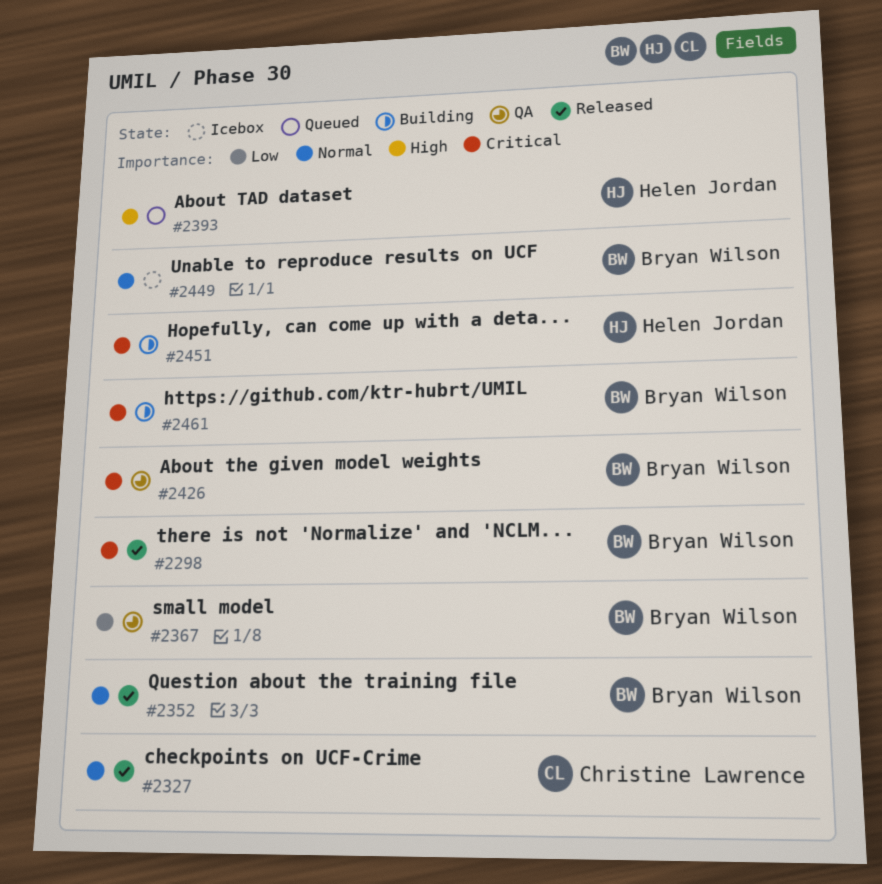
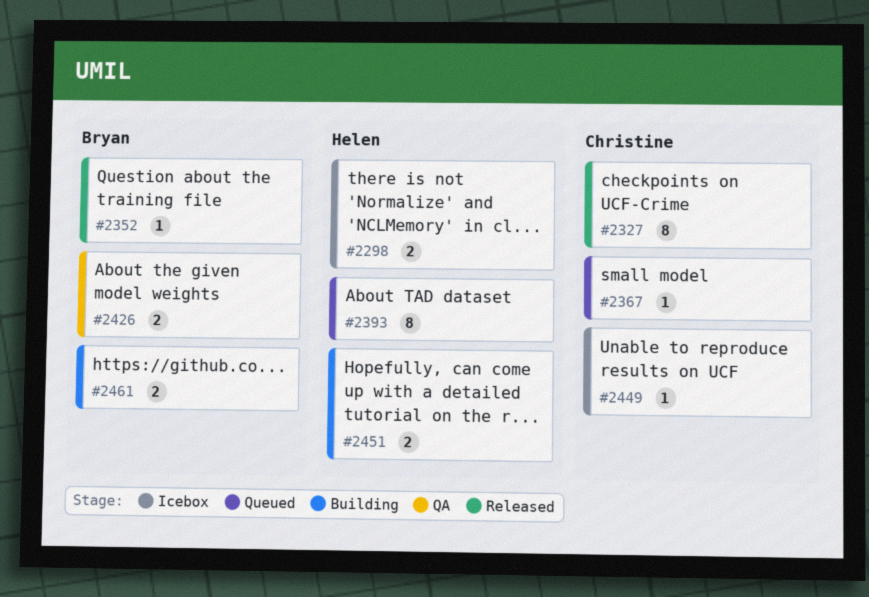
#2298, status: Released -> Icebox
#2298, owner: Bryan Wilson -> Helen Jordan
#2367, status: QA -> Queued
#2367, owner: Bryan Wilson -> Christine Lawrence
#2449, owner: Bryan Wilson -> Christine Lawrence

